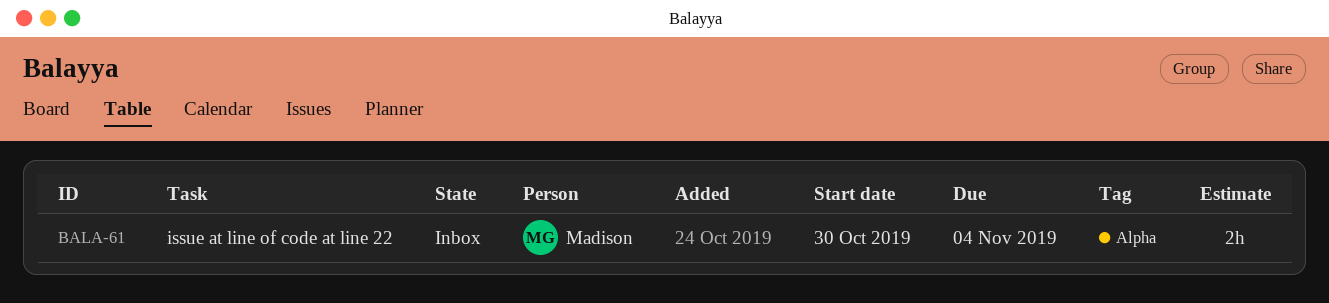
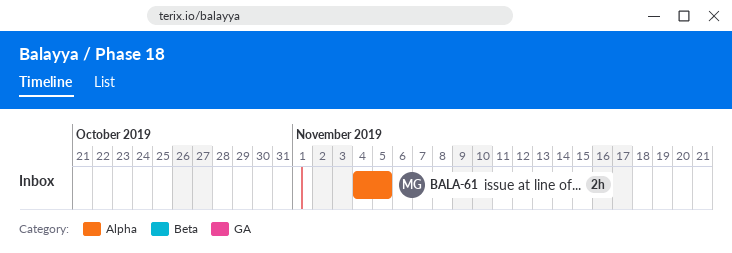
BALA-61, start: Oct 30 -> Nov 4
BALA-61, due: Nov 4 -> Nov 5

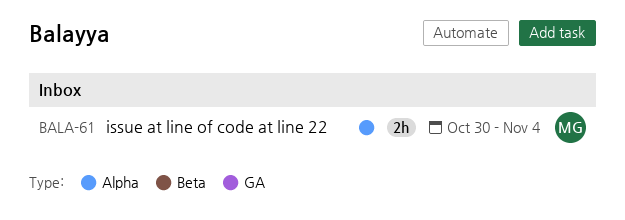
BALA-61, start: Nov 4 -> Oct 30
BALA-61, due: Nov 5 -> Nov 4

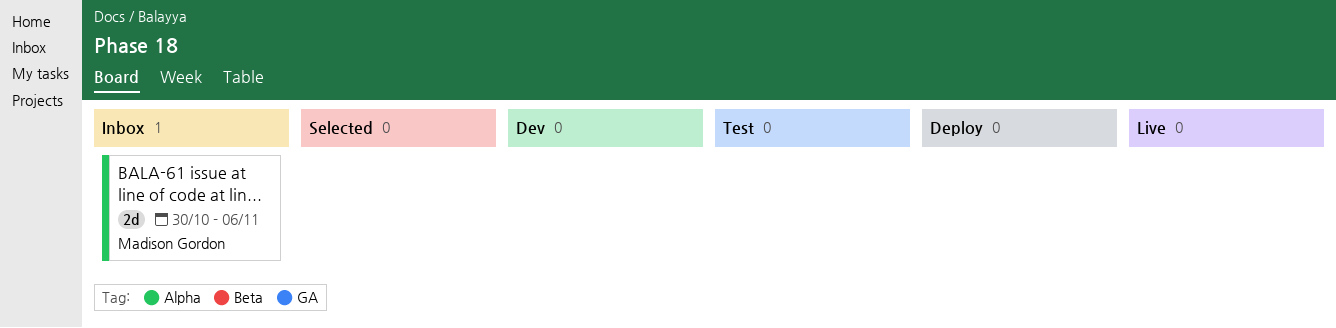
BALA-61, estimate: 2h -> 2d
BALA-61, due: Nov 4 -> Nov 6

